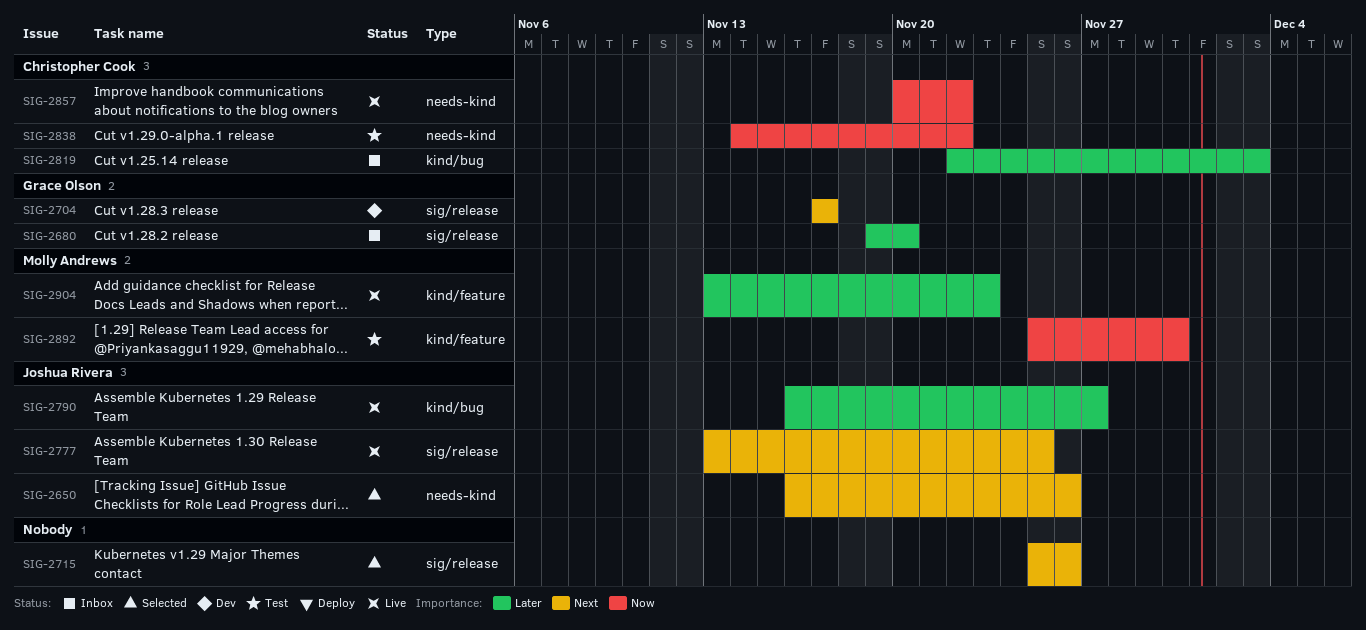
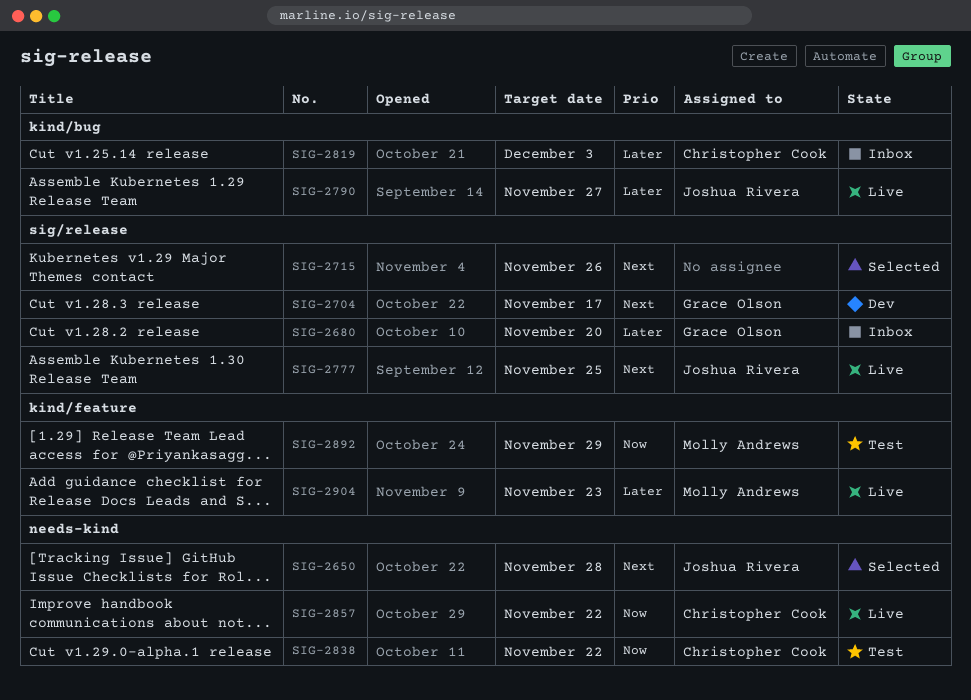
SIG-2650, due: Nov 26 -> Nov 28
SIG-2892, due: Nov 30 -> Nov 29

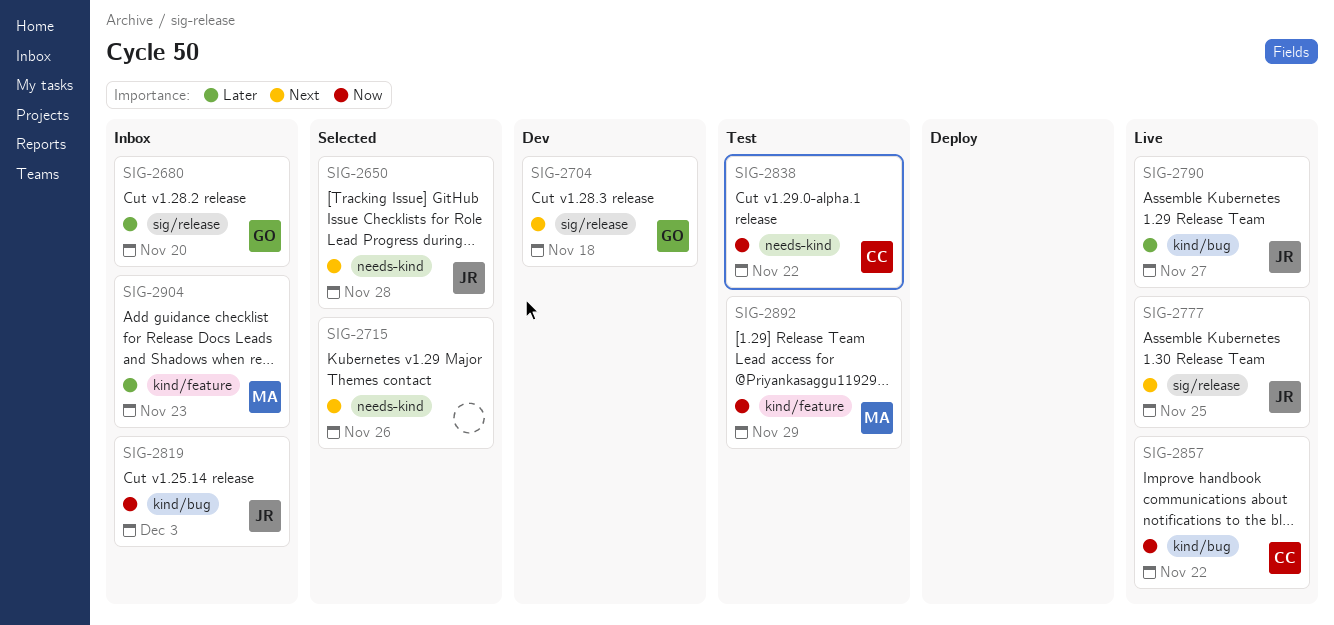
SIG-2704, due: Nov 17 -> Nov 18
SIG-2715, label: sig/release -> needs-kind
SIG-2819, owner: Christopher Cook -> Joshua Rivera
SIG-2819, priority: Later -> Now
SIG-2857, label: needs-kind -> kind/bug
SIG-2904, status: Live -> Inbox

